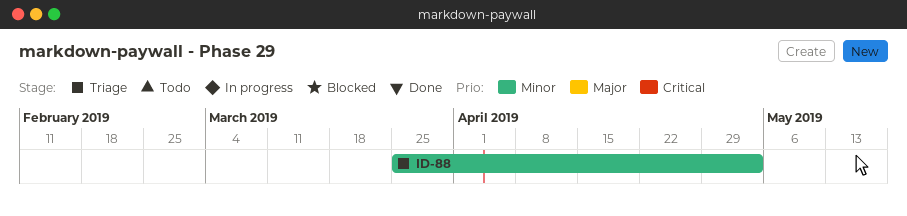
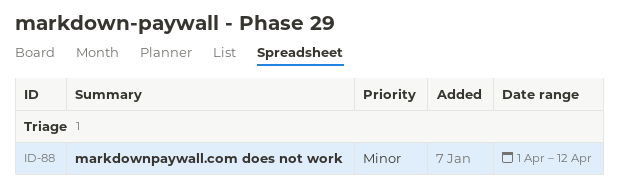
ID-88, start: Mar 25 -> Apr 1
ID-88, due: May 3 -> Apr 12

